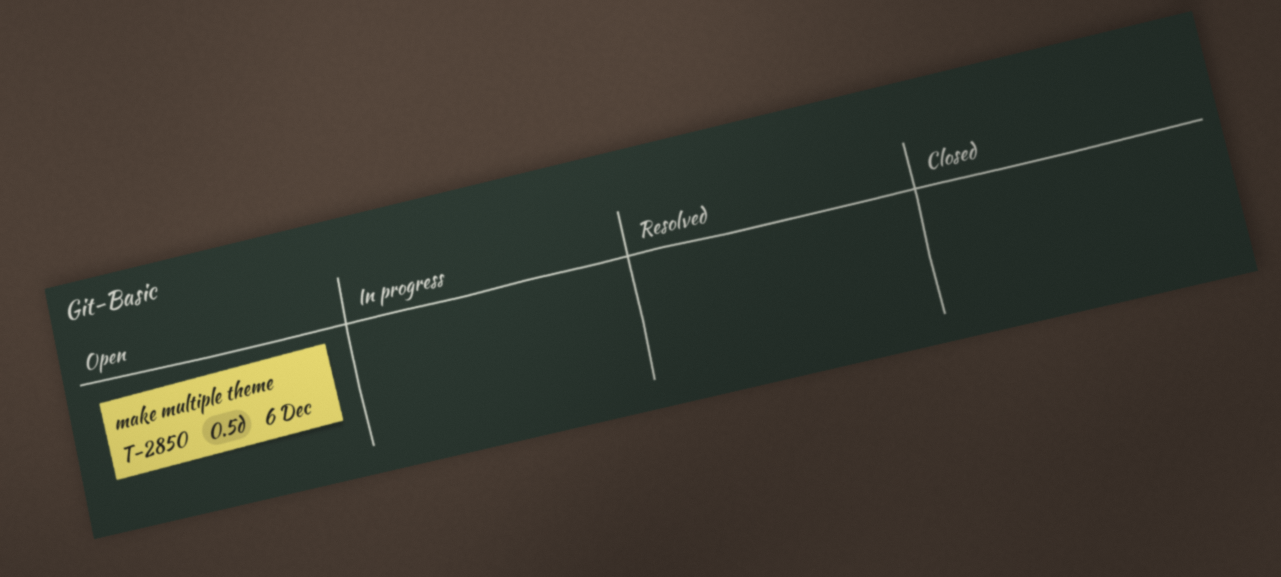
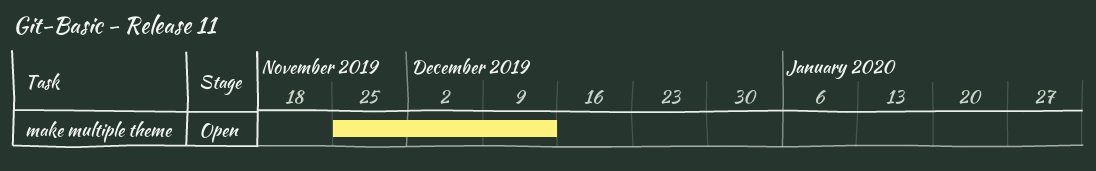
make multiple theme, due: Dec 6 -> Dec 13

